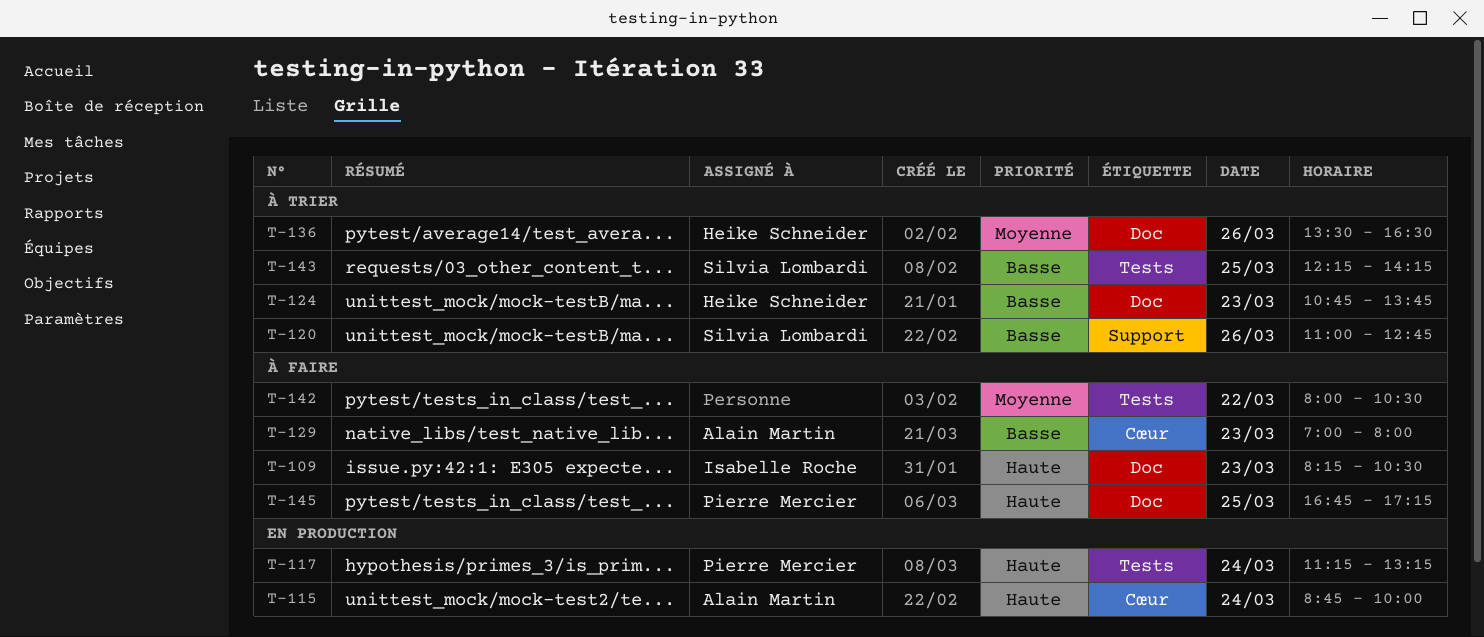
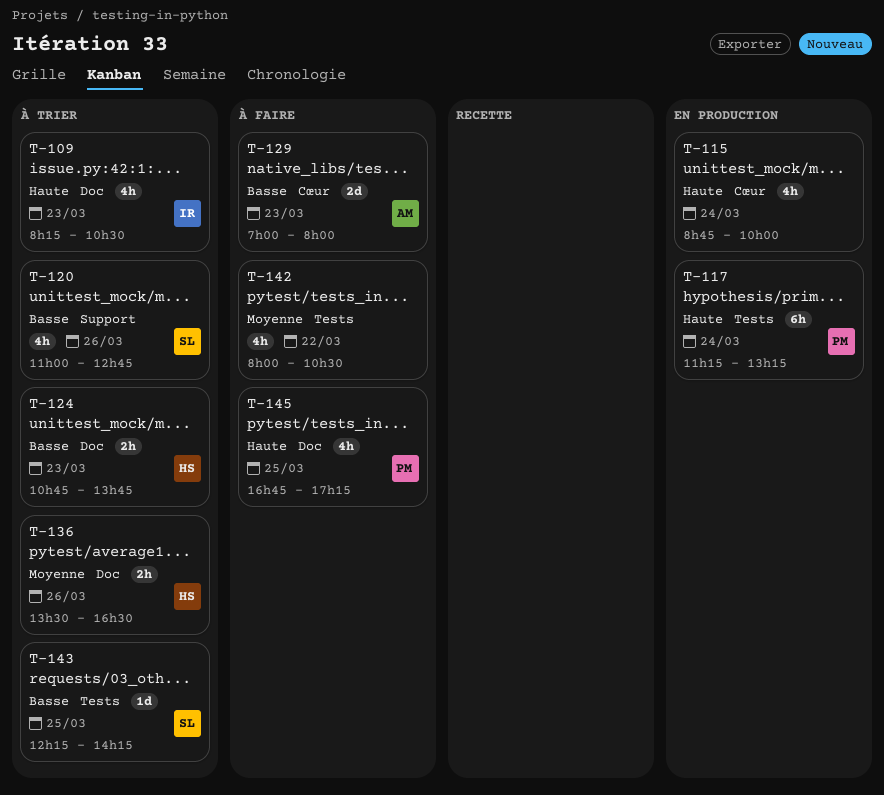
T-109, status: À faire -> À trier
T-115, owner: Alain Martin -> none

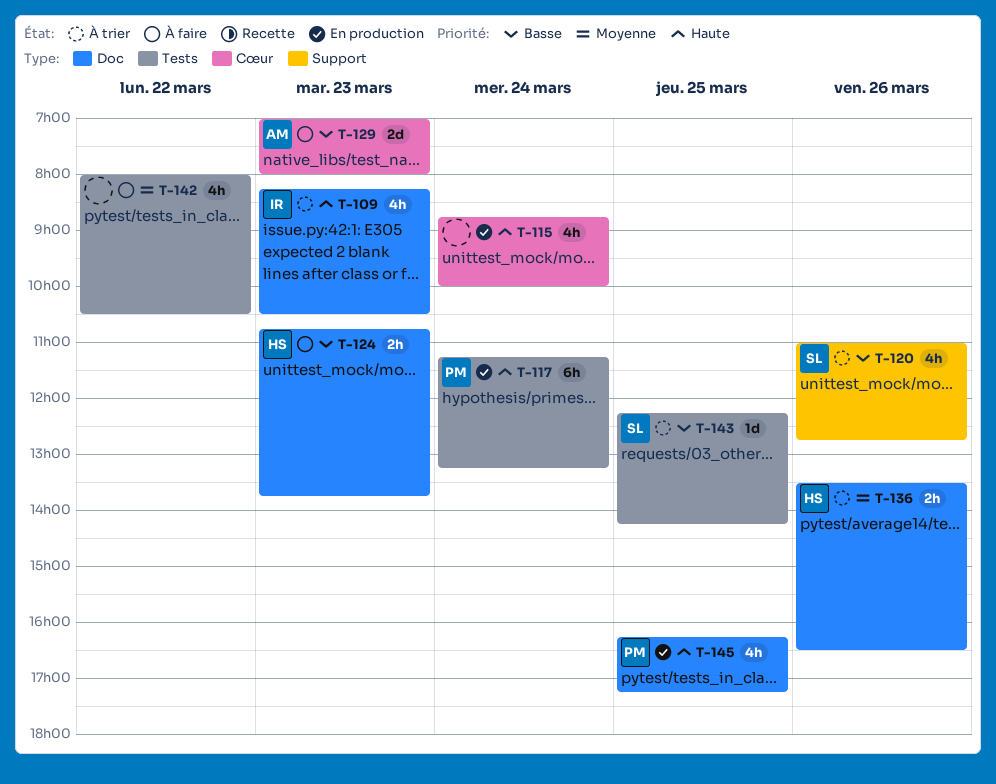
T-124, status: À trier -> À faire
T-145, status: À faire -> En production
T-145, begins: 16:45 -> 16:15

